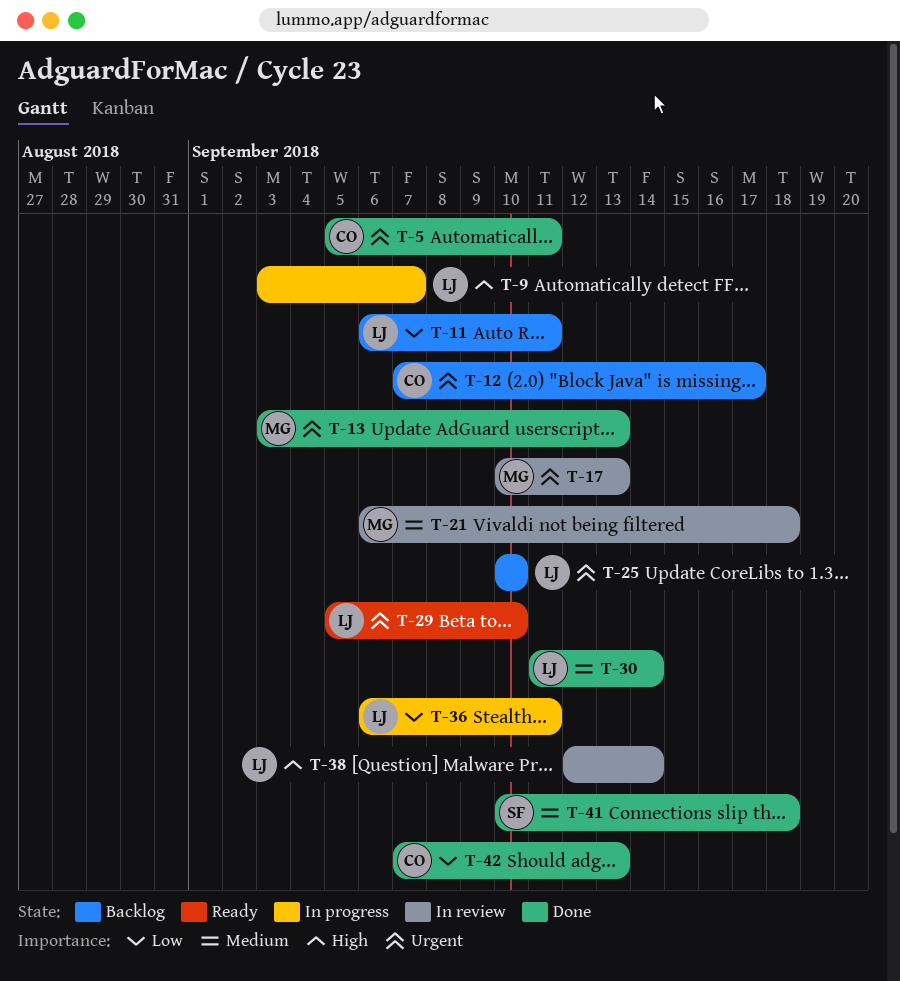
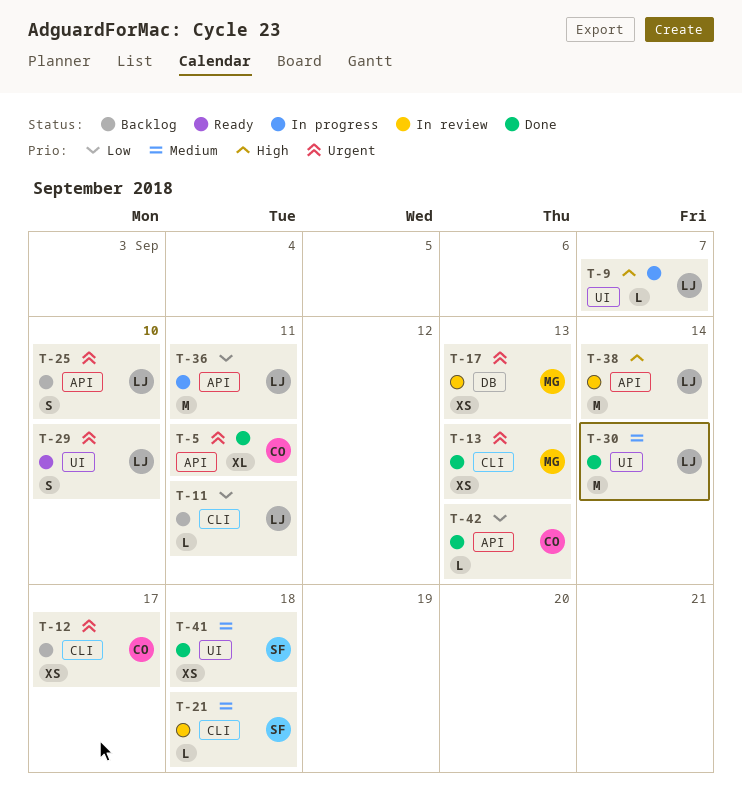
T-21, owner: MG -> SF

